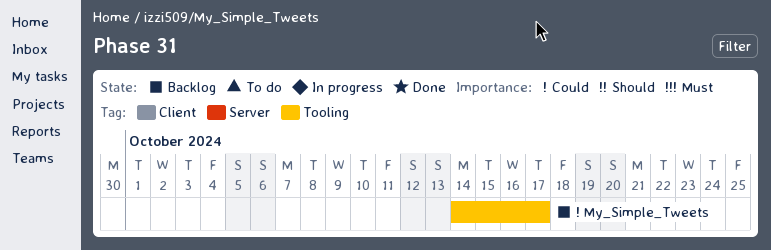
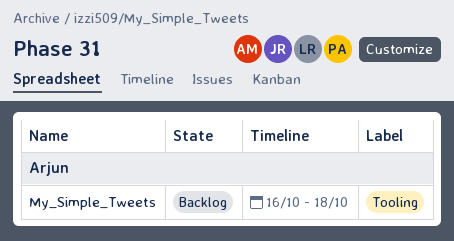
My_Simple_Tweets, start: Oct 14 -> Oct 16
My_Simple_Tweets, due: Oct 17 -> Oct 18

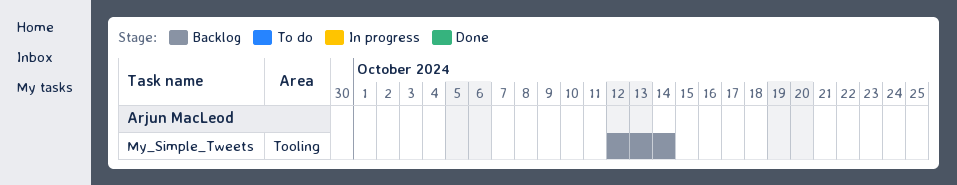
My_Simple_Tweets, start: Oct 16 -> Oct 12
My_Simple_Tweets, due: Oct 18 -> Oct 14

